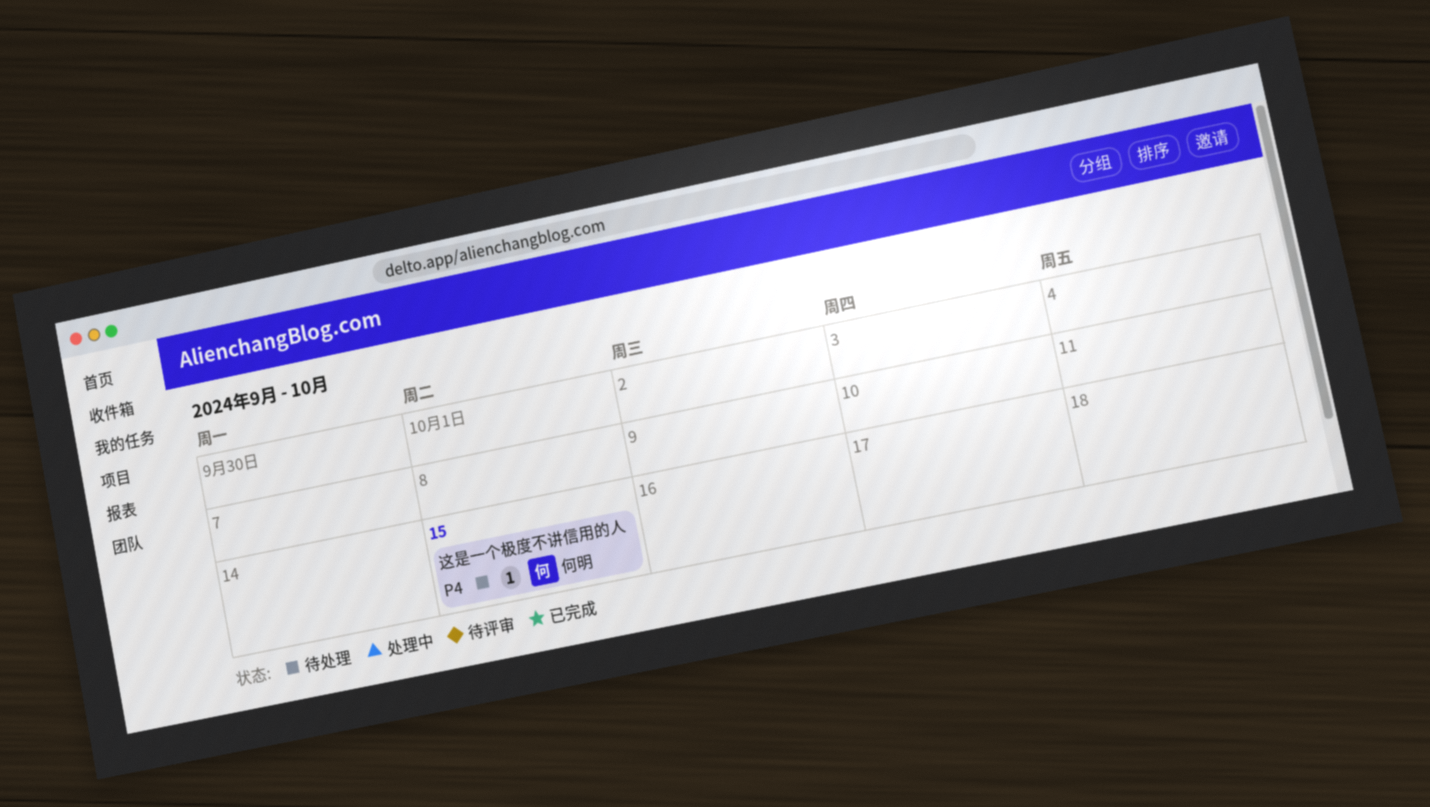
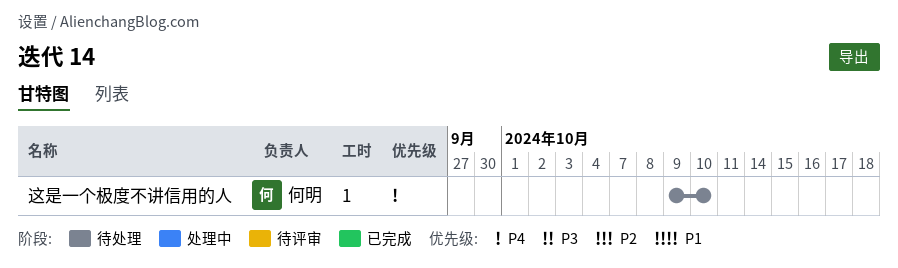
这是一个极度不讲信用的人, due: Oct 15 -> Oct 10

